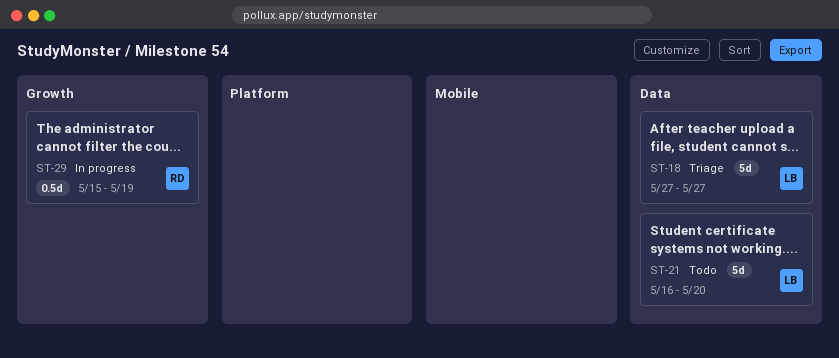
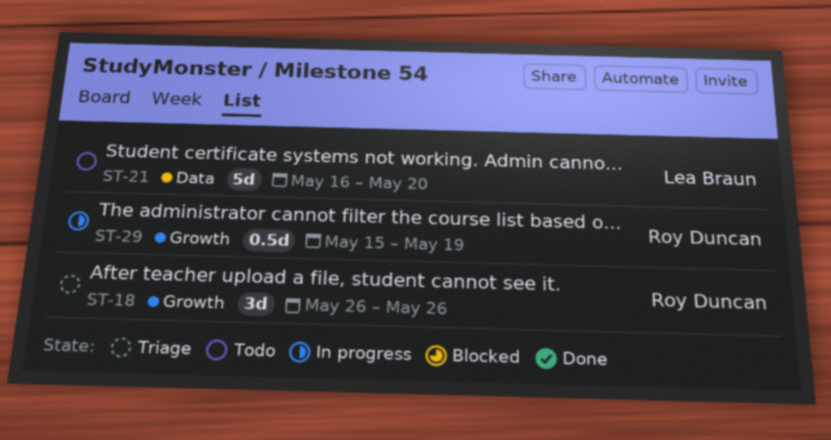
ST-18, owner: Lea Braun -> Roy Duncan
ST-18, label: Data -> Growth
ST-18, estimate: 5d -> 3d
ST-18, start: May 27 -> May 26
ST-18, due: May 27 -> May 26

